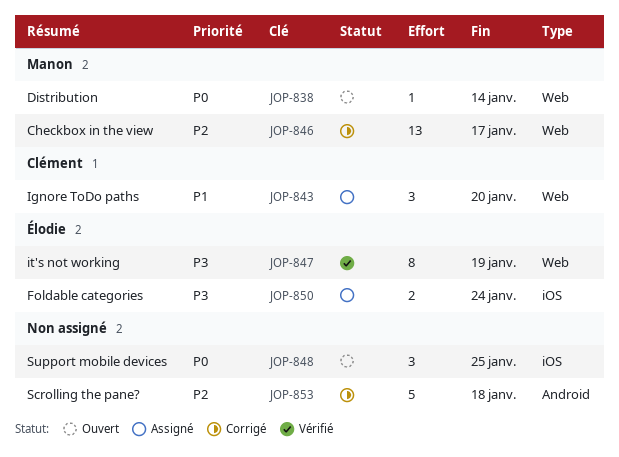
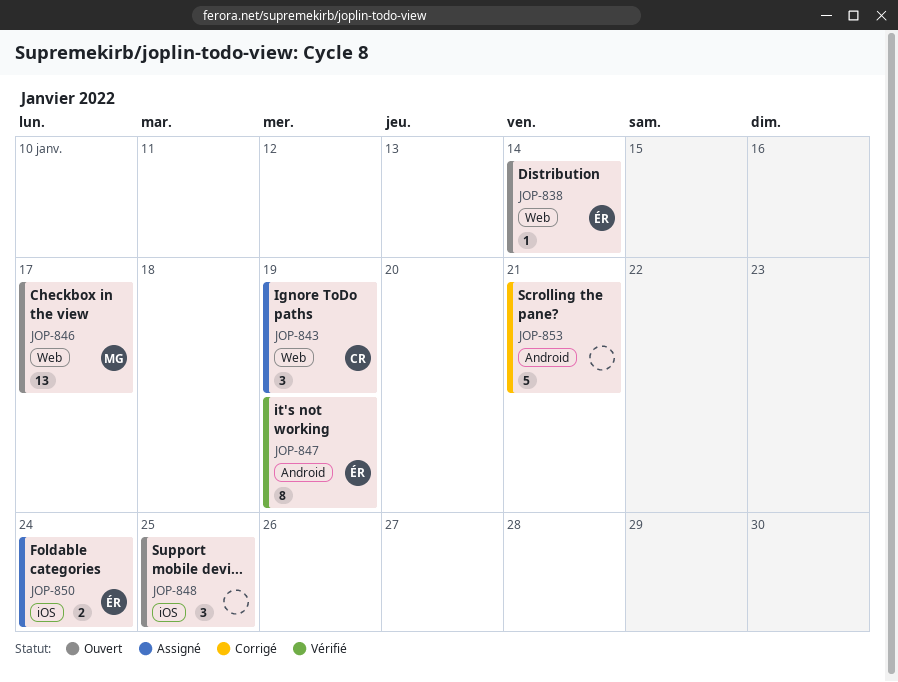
JOP-838, owner: Manon -> Élodie
JOP-843, due: Jan 20 -> Jan 19
JOP-846, status: Corrigé -> Ouvert
JOP-847, label: Web -> Android
JOP-853, due: Jan 18 -> Jan 21

